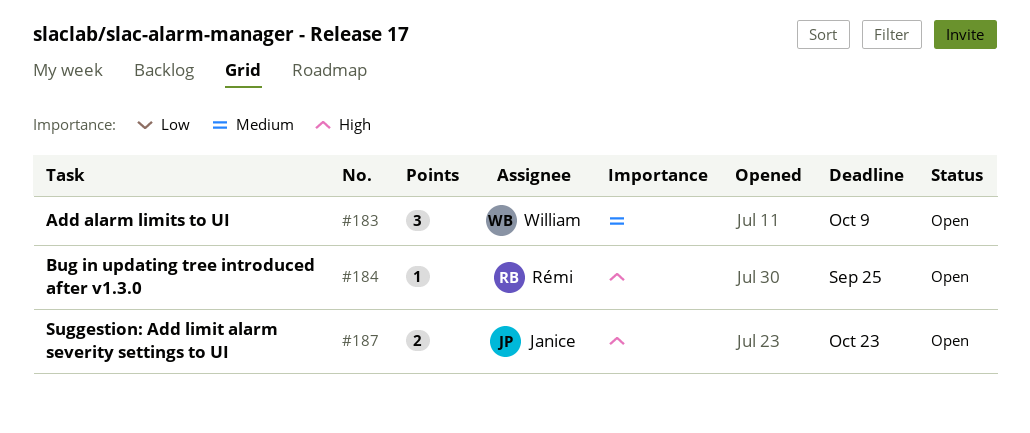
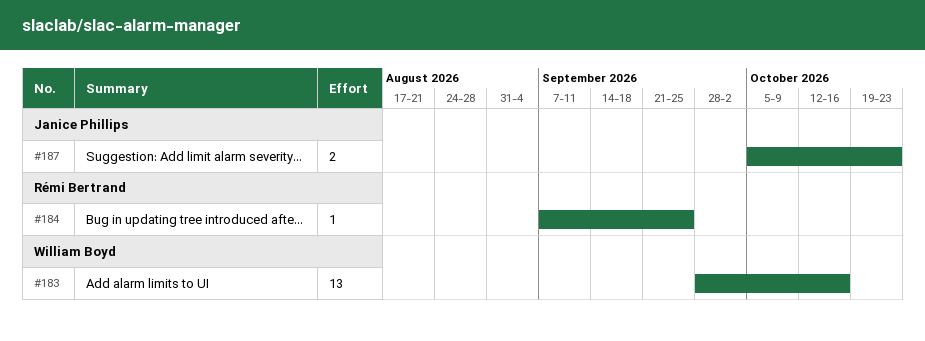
#183, estimate: 3 -> 13
#183, due: Oct 9 -> Oct 16

